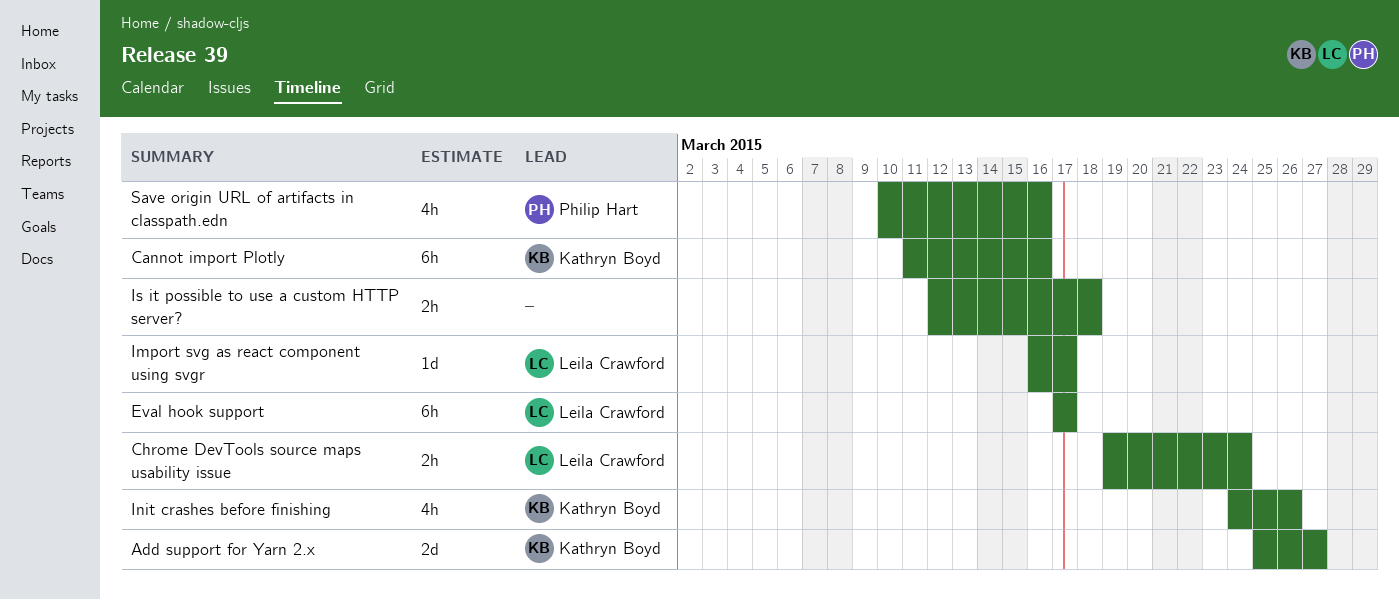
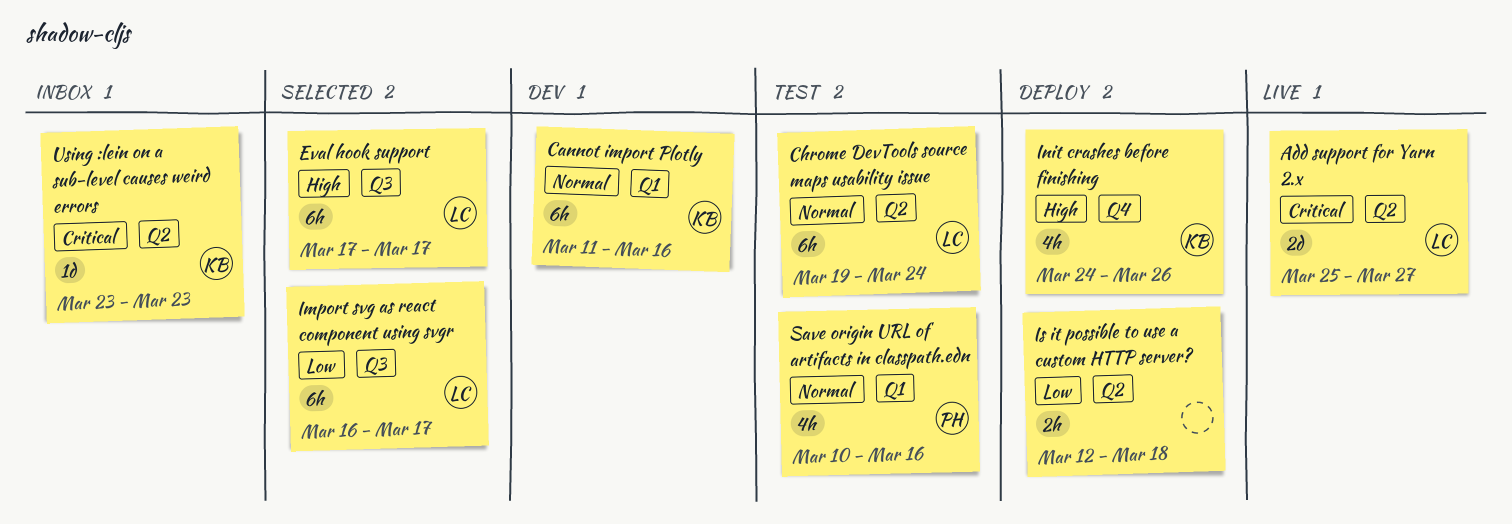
Add support for Yarn 2.x, owner: Kathryn Boyd -> Leila Crawford
Chrome DevTools source maps usability issue, estimate: 2h -> 6h
Import svg as react component using svgr, estimate: 1d -> 6h
Using :lein on a sub-level causes weird errors: none -> present

